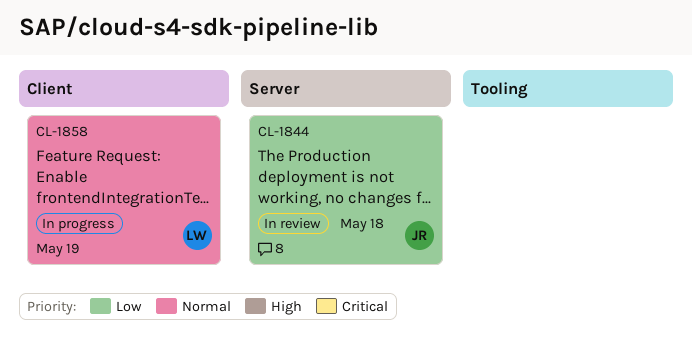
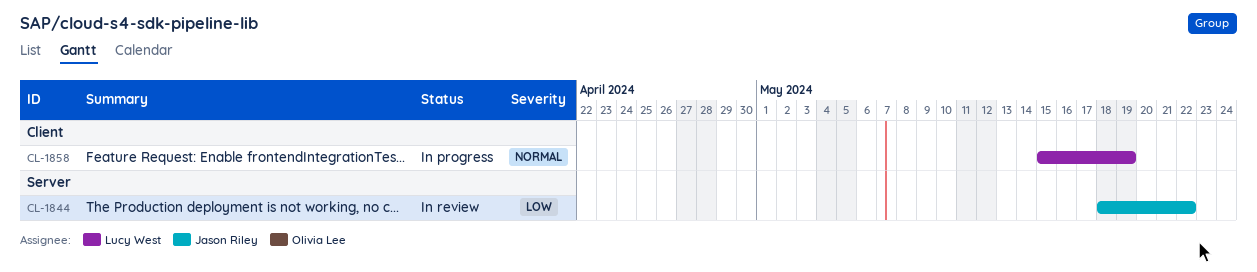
CL-1844, due: May 18 -> May 22

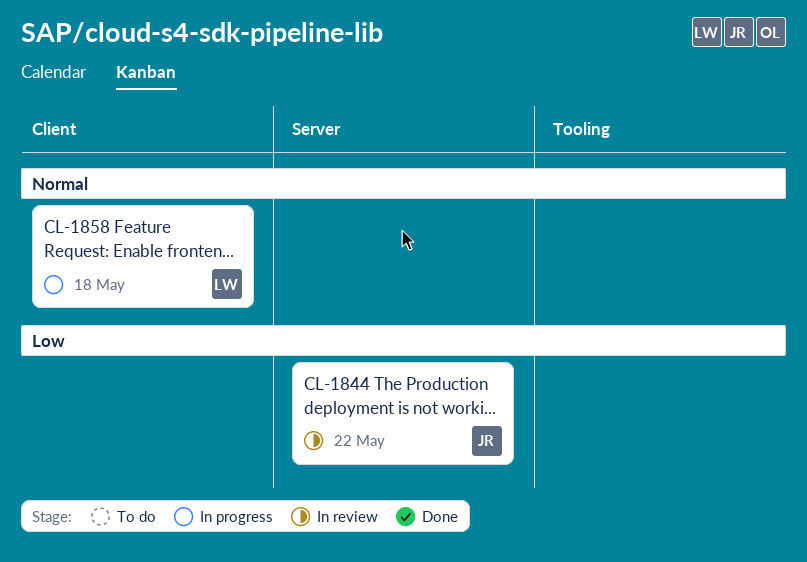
CL-1858, due: May 19 -> May 18

